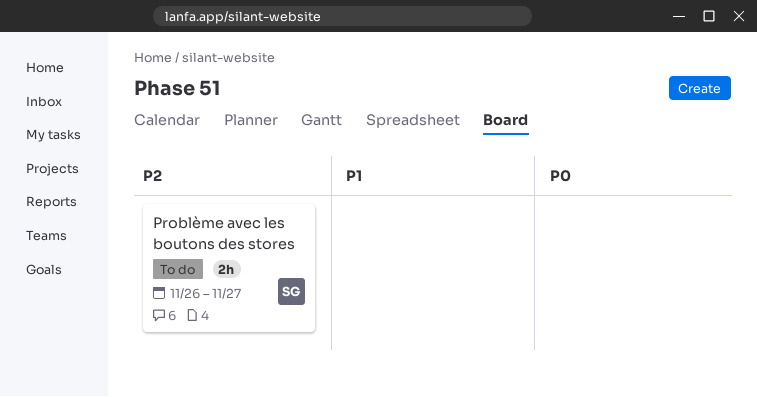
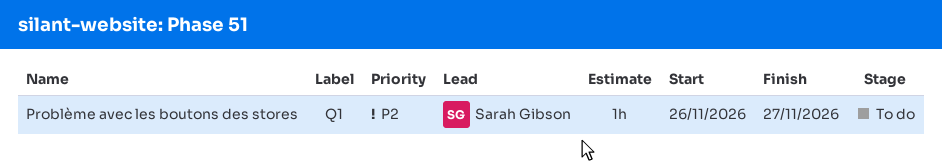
Problème avec les boutons des stores, estimate: 2h -> 1h

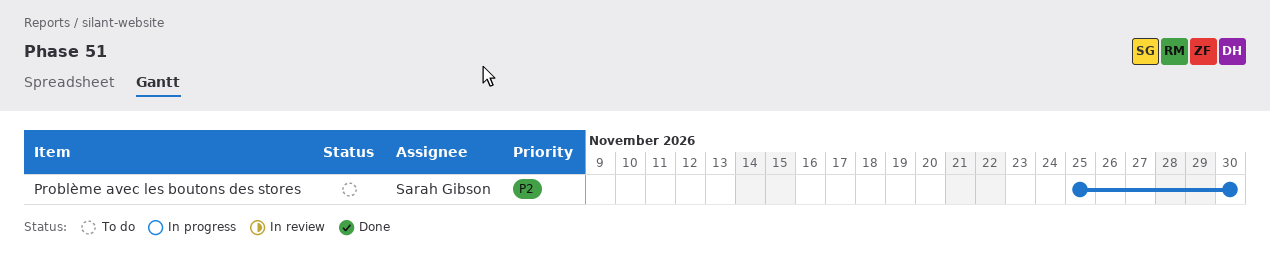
Problème avec les boutons des stores, start: Nov 26 -> Nov 25
Problème avec les boutons des stores, due: Nov 27 -> Nov 30

